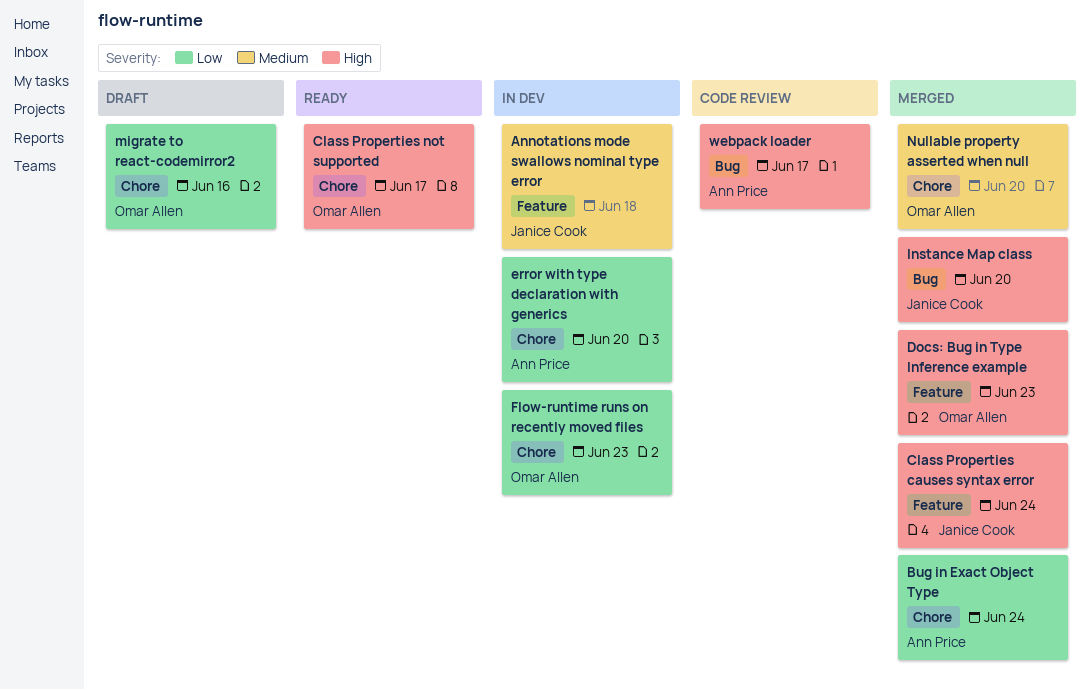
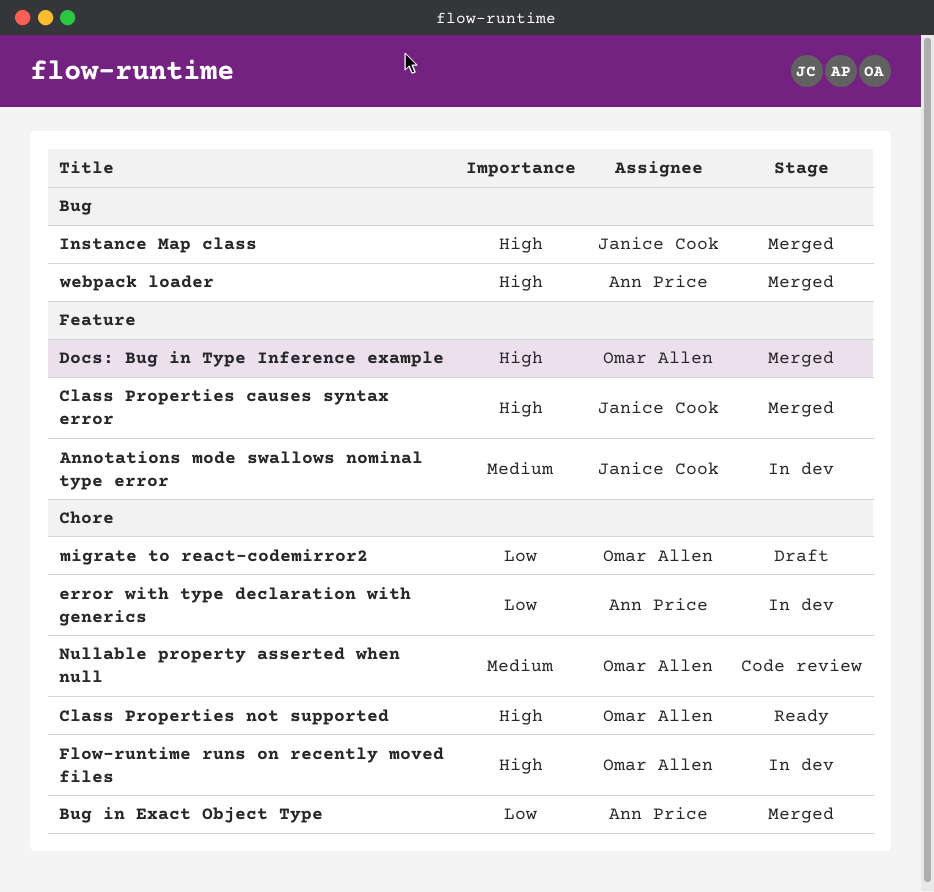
Flow-runtime runs on recently moved files, priority: Low -> High
Nullable property asserted when null, status: Merged -> Code review
webpack loader, status: Code review -> Merged

